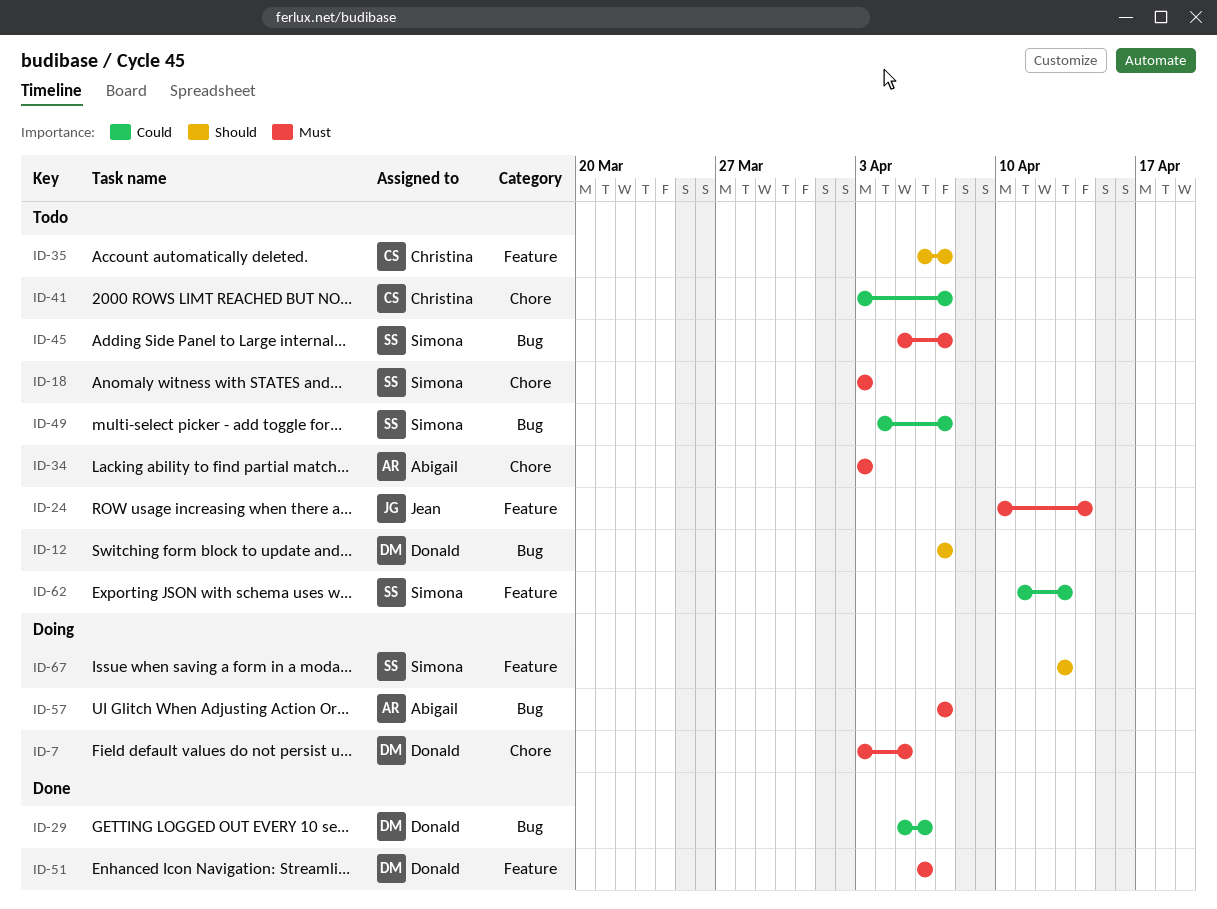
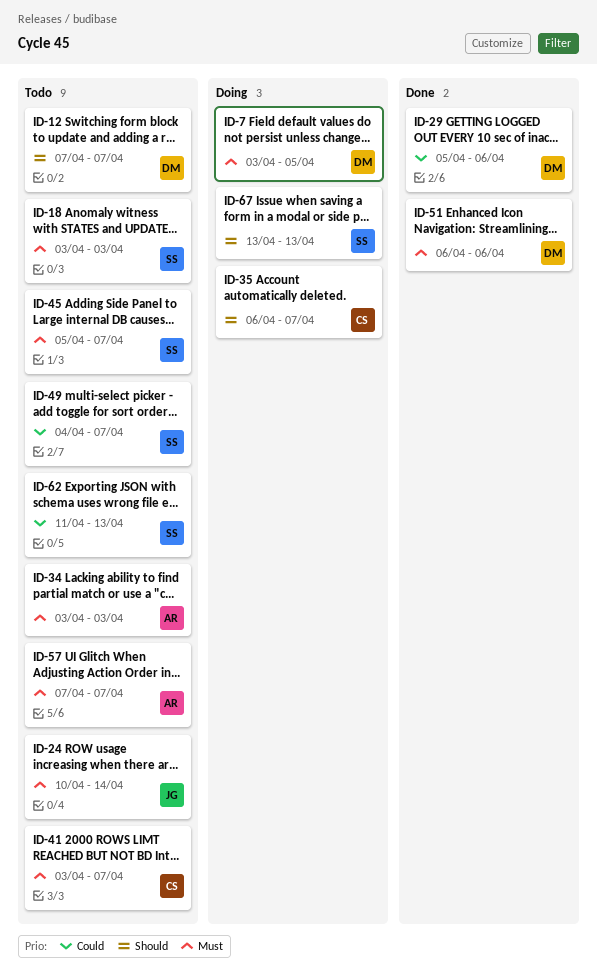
ID-35, status: Todo -> Doing
ID-41, priority: Could -> Must
ID-57, status: Doing -> Todo

